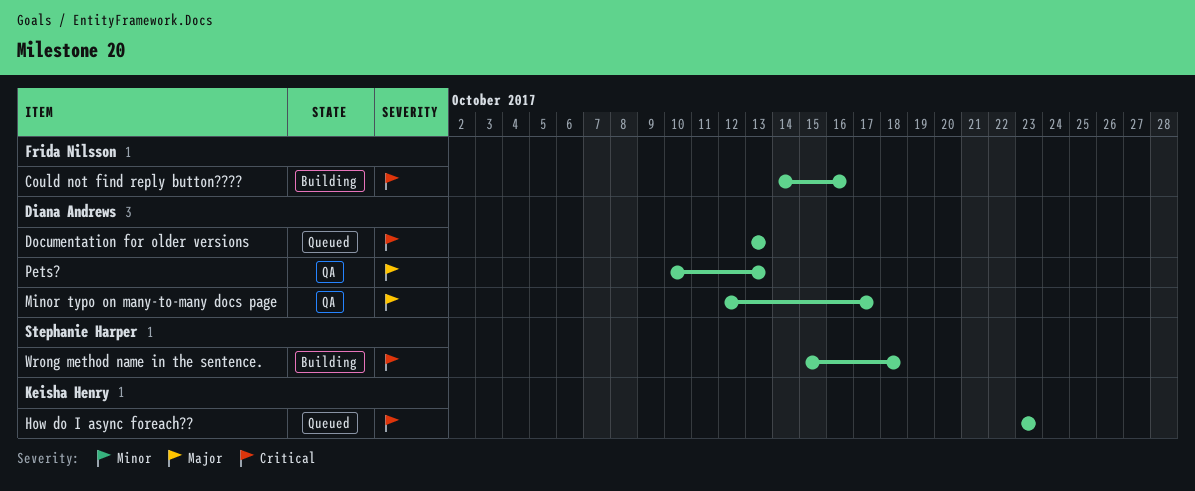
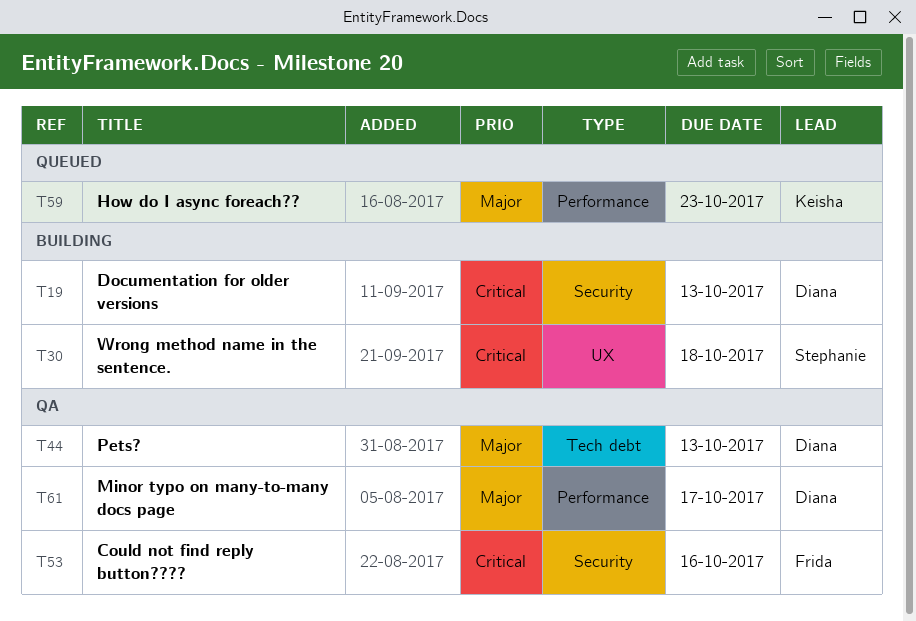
Could not find reply button????, status: Building -> QA
Documentation for older versions, status: Queued -> Building
How do I async foreach??, priority: Critical -> Major

